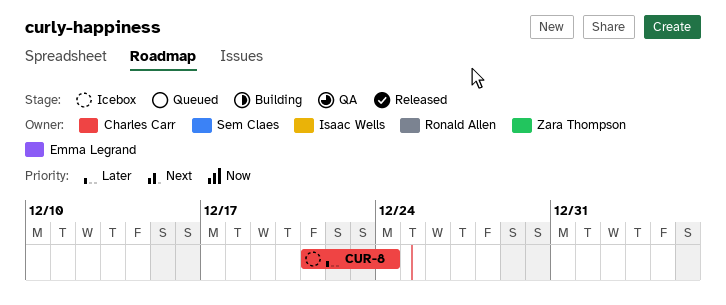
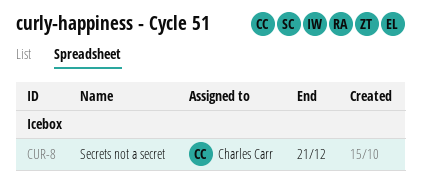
CUR-8, due: Dec 24 -> Dec 21

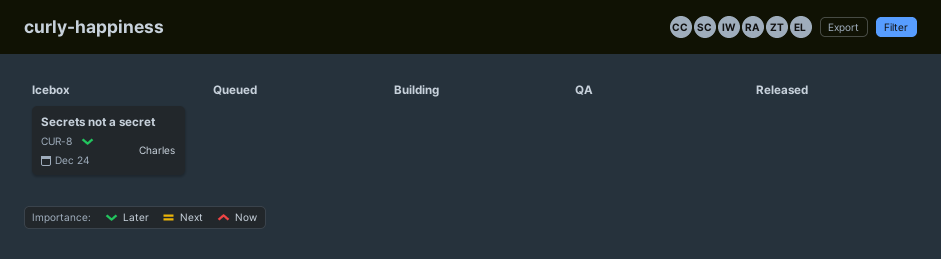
CUR-8, due: Dec 21 -> Dec 24

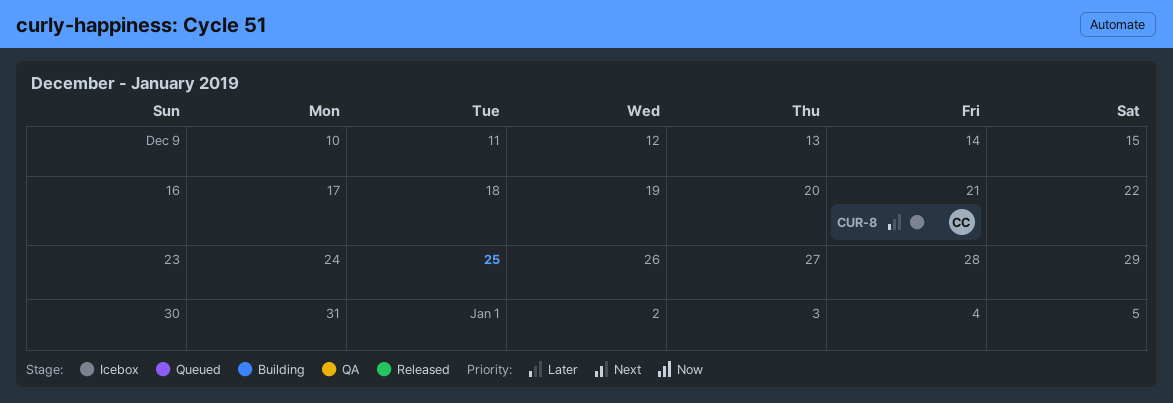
CUR-8, due: Dec 24 -> Dec 21

